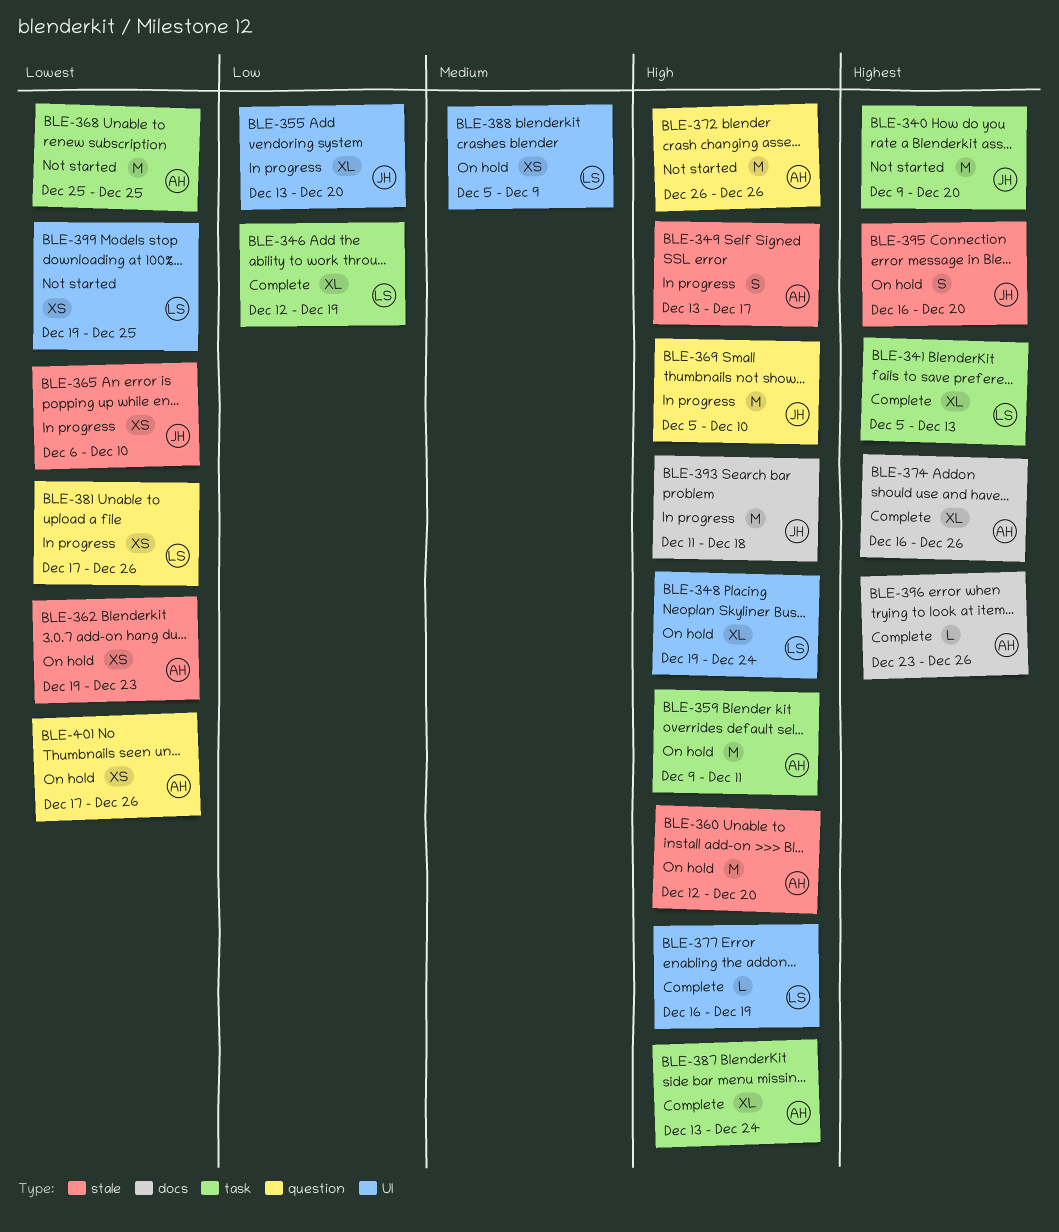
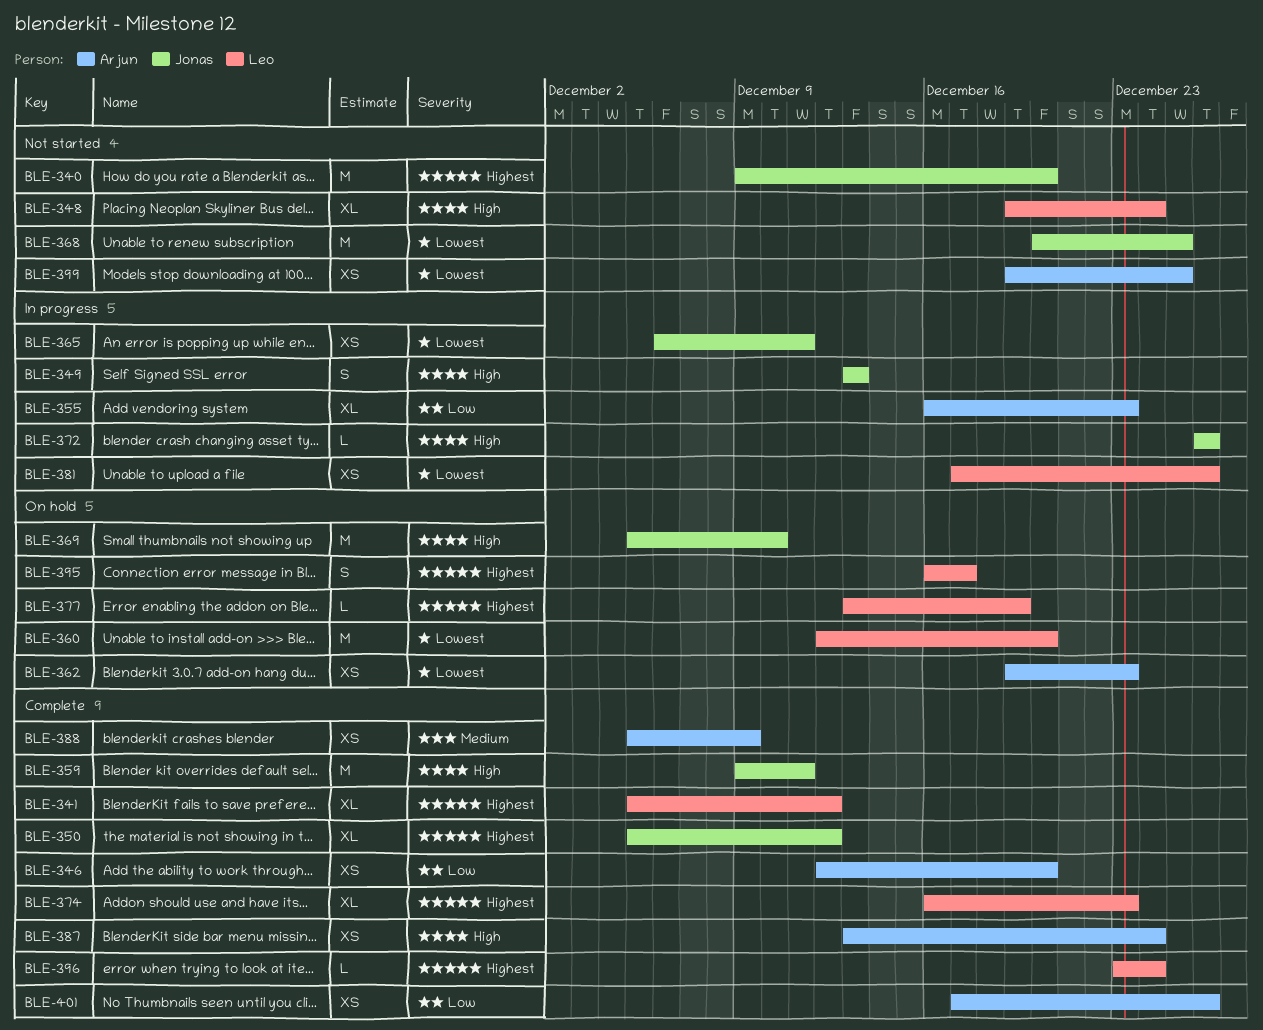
BLE-341, due: Dec 13 -> Dec 12
BLE-346, owner: Leo -> Arjun
BLE-346, estimate: XL -> XS
BLE-346, due: Dec 19 -> Dec 20
BLE-348, status: On hold -> Not started
BLE-349, owner: Arjun -> Jonas
BLE-349, due: Dec 17 -> Dec 13
BLE-350: none -> present
BLE-355, owner: Jonas -> Arjun
BLE-355, start: Dec 13 -> Dec 16
BLE-355, due: Dec 20 -> Dec 23
BLE-359, status: On hold -> Complete
BLE-359, owner: Arjun -> Jonas
BLE-360, owner: Arjun -> Leo
BLE-360, priority: High -> Lowest
BLE-365, due: Dec 10 -> Dec 11
BLE-368, owner: Arjun -> Jonas
BLE-368, start: Dec 25 -> Dec 20
BLE-369, status: In progress -> On hold
BLE-372, status: Not started -> In progress
BLE-372, owner: Arjun -> Jonas
BLE-372, estimate: M -> L
BLE-374, owner: Arjun -> Leo
BLE-374, due: Dec 26 -> Dec 23
BLE-377, status: Complete -> On hold
BLE-377, priority: High -> Highest
BLE-377, start: Dec 16 -> Dec 13
BLE-387, estimate: XL -> XS
BLE-388, status: On hold -> Complete
BLE-388, owner: Leo -> Arjun
BLE-393: present -> none
BLE-395, owner: Jonas -> Leo
BLE-395, due: Dec 20 -> Dec 17
BLE-396, owner: Arjun -> Leo
BLE-396, due: Dec 26 -> Dec 24
BLE-399, owner: Leo -> Arjun
BLE-401, status: On hold -> Complete
BLE-401, priority: Lowest -> Low

